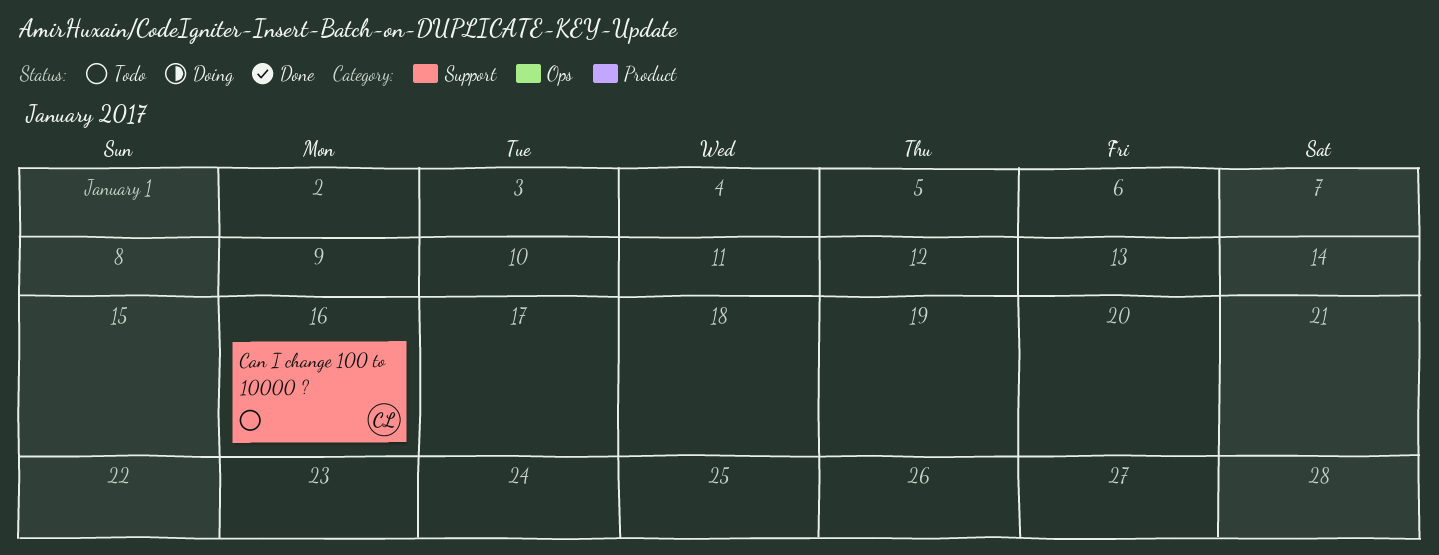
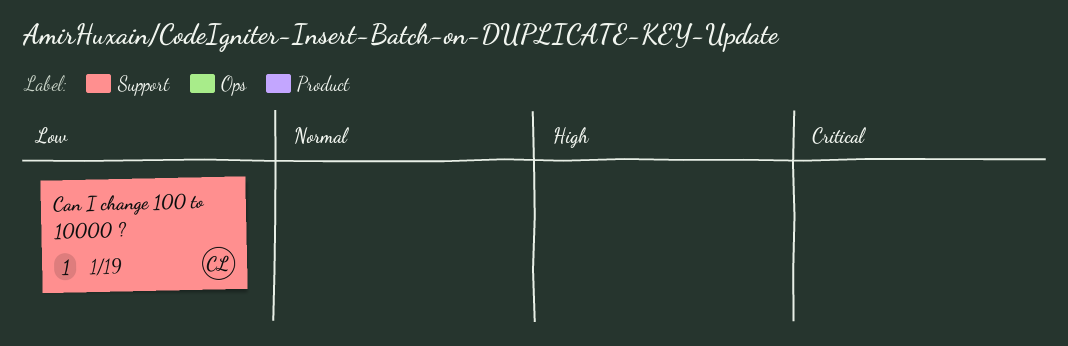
Can I change 100 to 10000 ?, due: Jan 16 -> Jan 19

